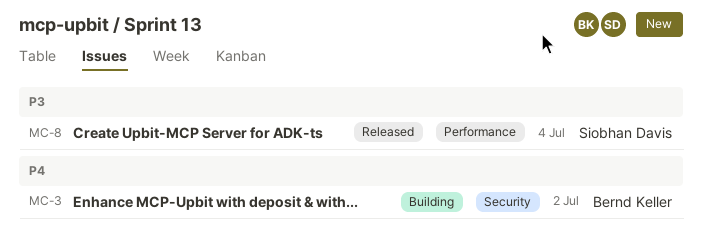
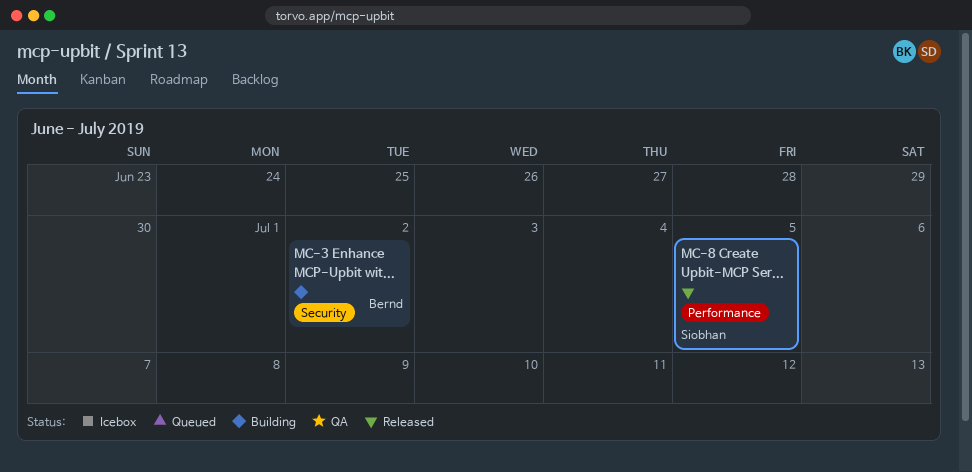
MC-8, due: Jul 4 -> Jul 5

